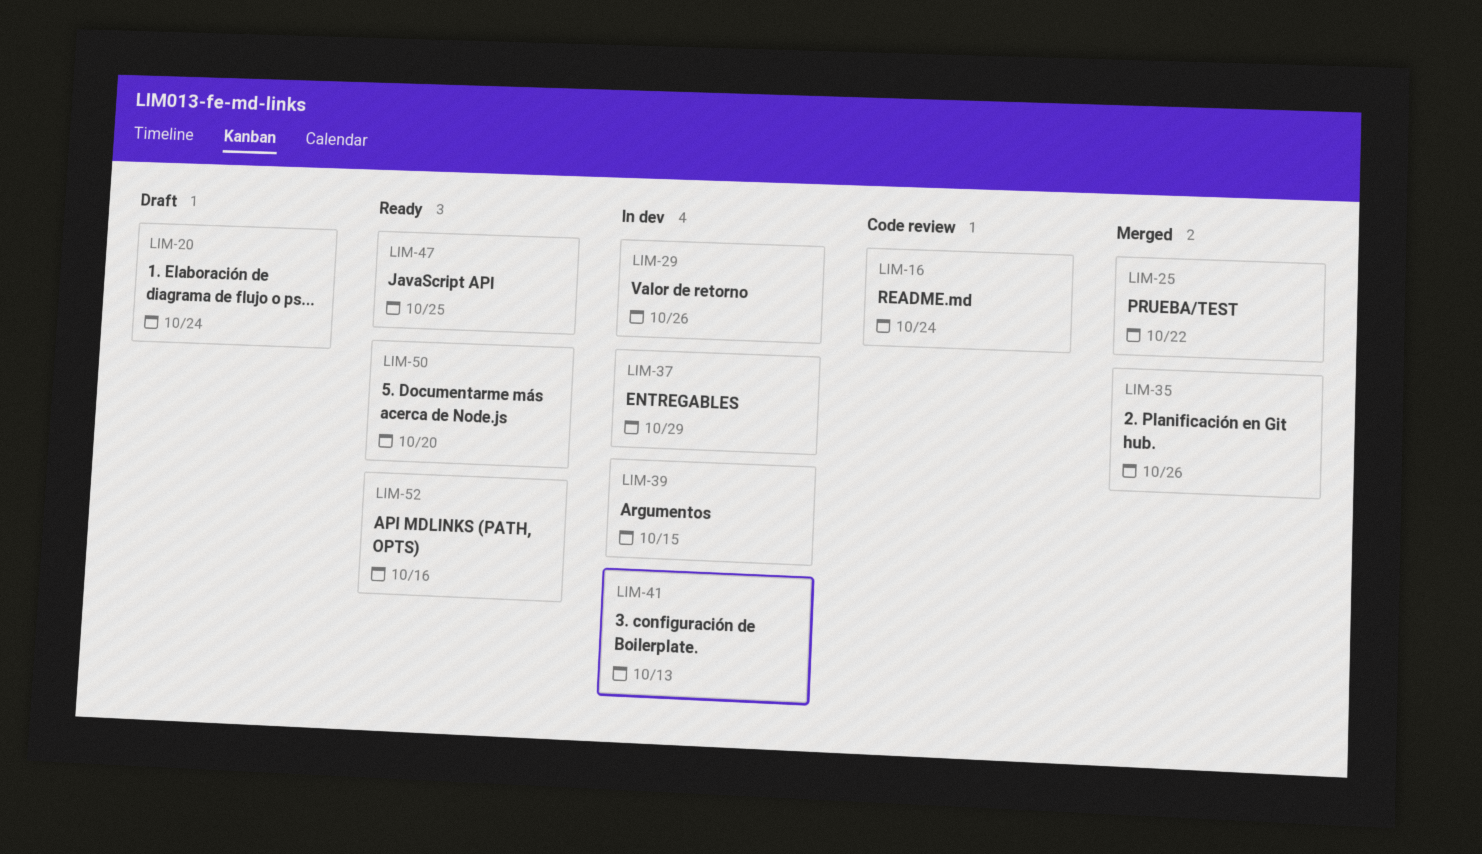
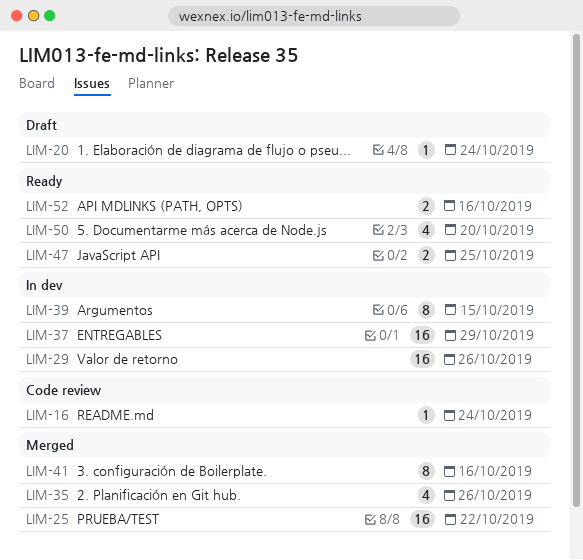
LIM-41, status: In dev -> Merged
LIM-41, due: Oct 13 -> Oct 16

